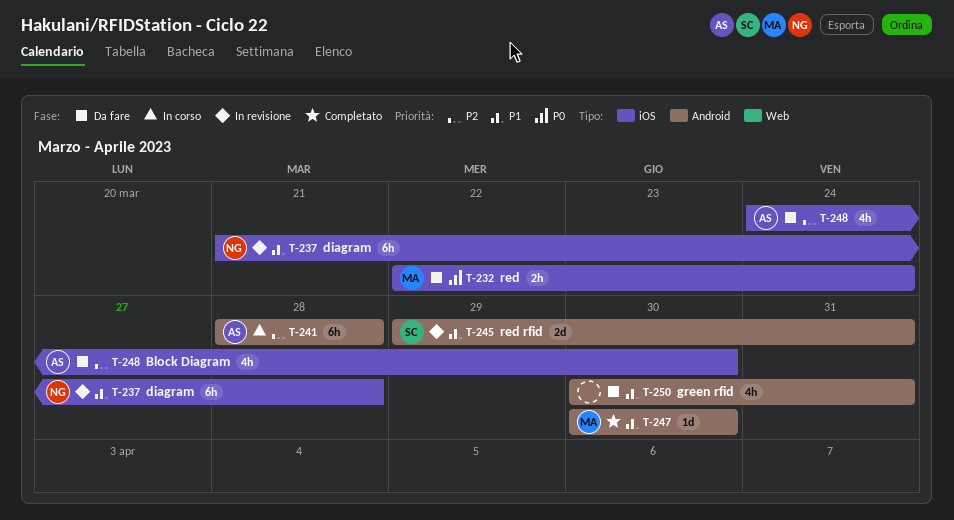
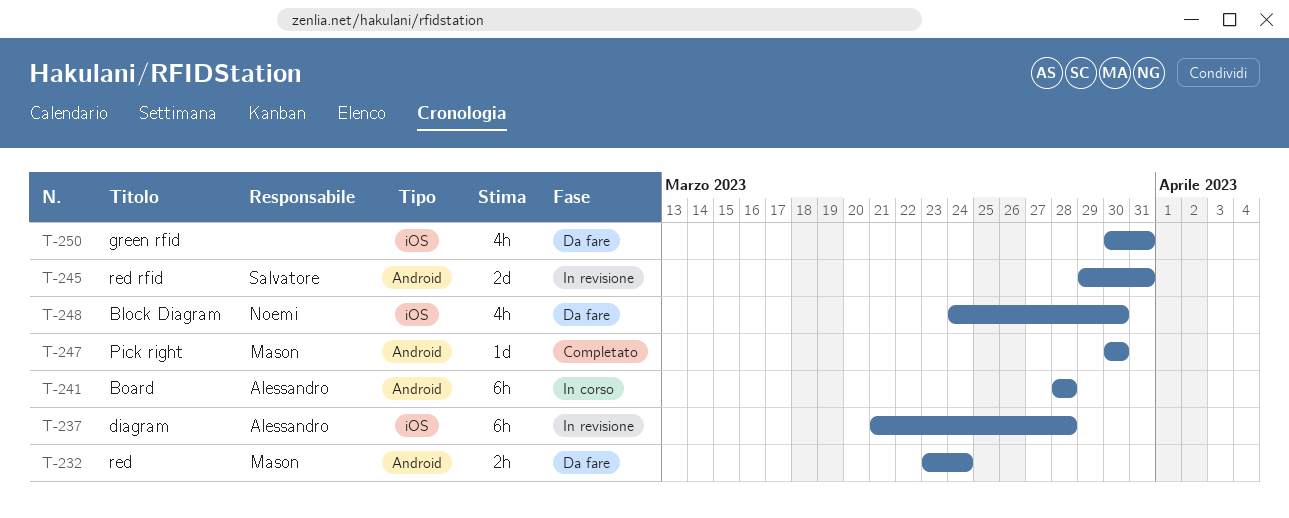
T-232, label: iOS -> Android
T-232, start: Mar 22 -> Mar 23
T-237, owner: Noemi -> Alessandro
T-248, owner: Alessandro -> Noemi
T-250, label: Android -> iOS

